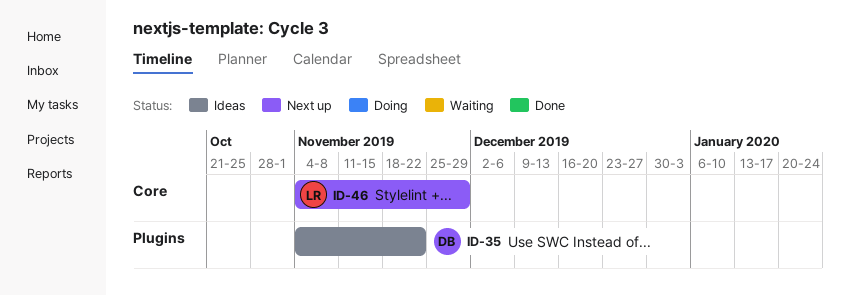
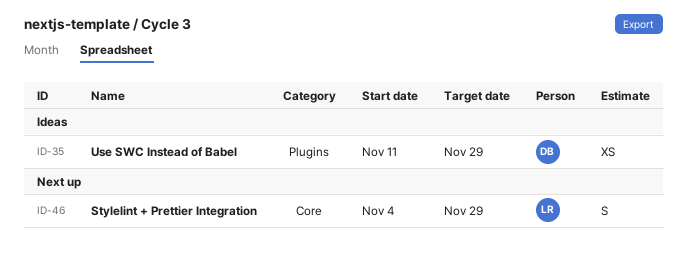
ID-35, start: Nov 4 -> Nov 11
ID-35, due: Nov 22 -> Nov 29

